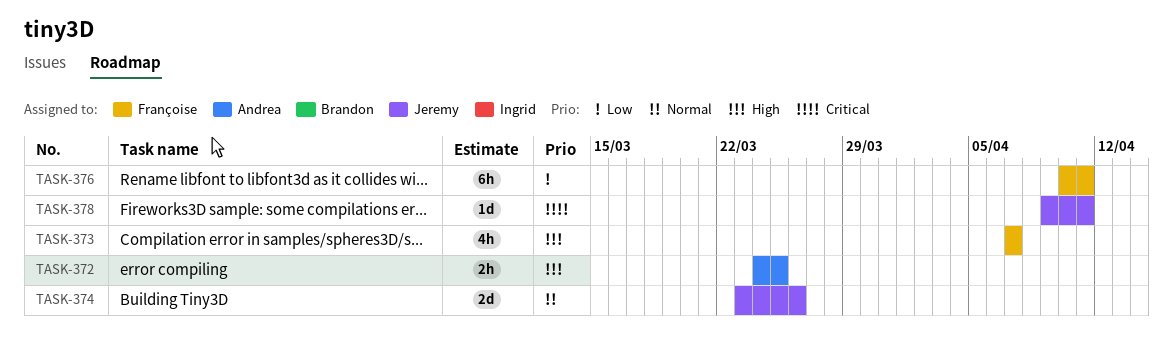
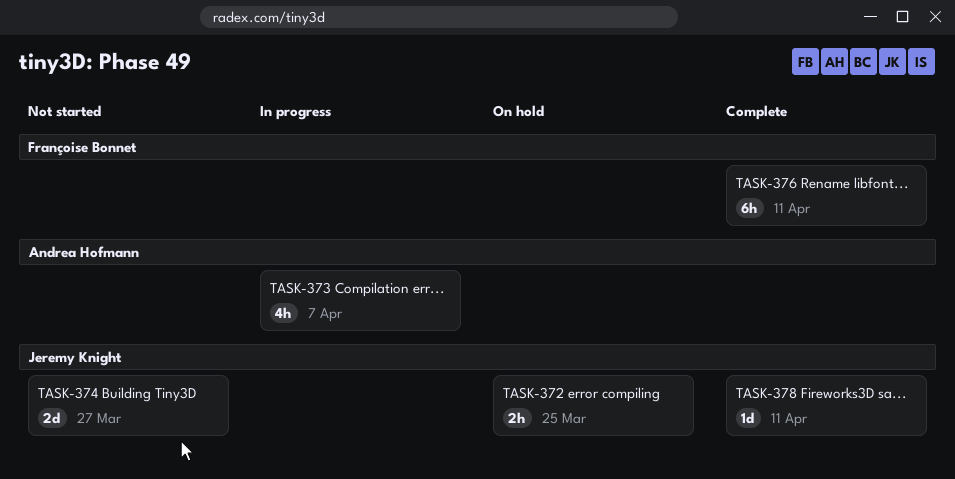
TASK-372, owner: Andrea Hofmann -> Jeremy Knight
TASK-373, owner: Françoise Bonnet -> Andrea Hofmann
TASK-374, due: Mar 26 -> Mar 27

